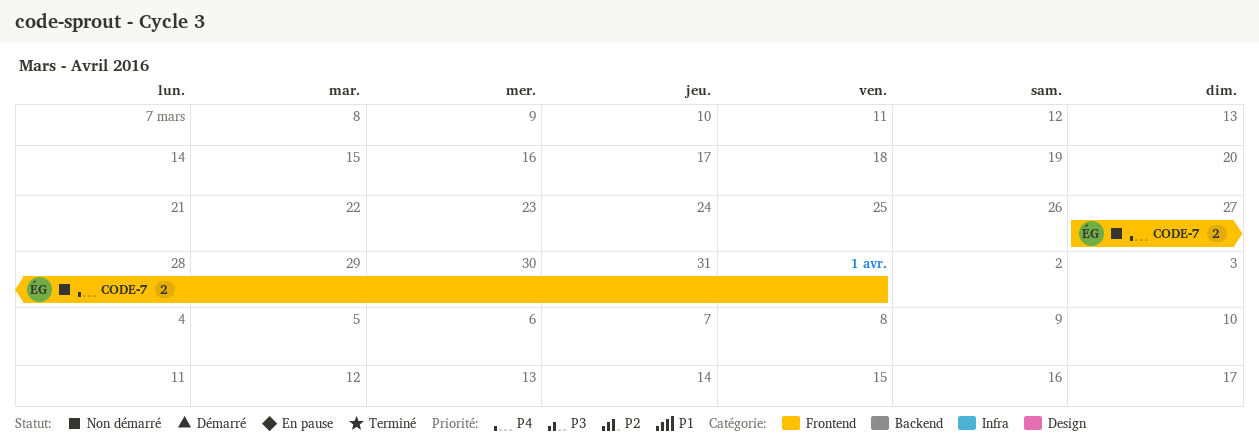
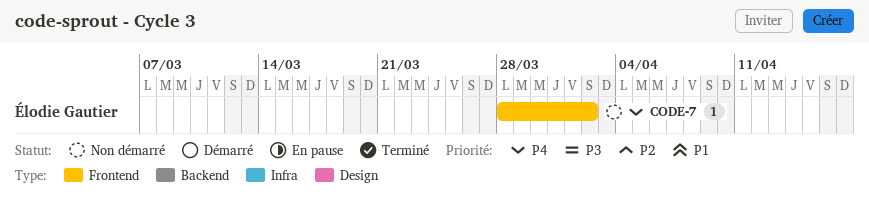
CODE-7, estimate: 2 -> 1
CODE-7, start: Mar 27 -> Mar 28
CODE-7, due: Apr 1 -> Apr 2

